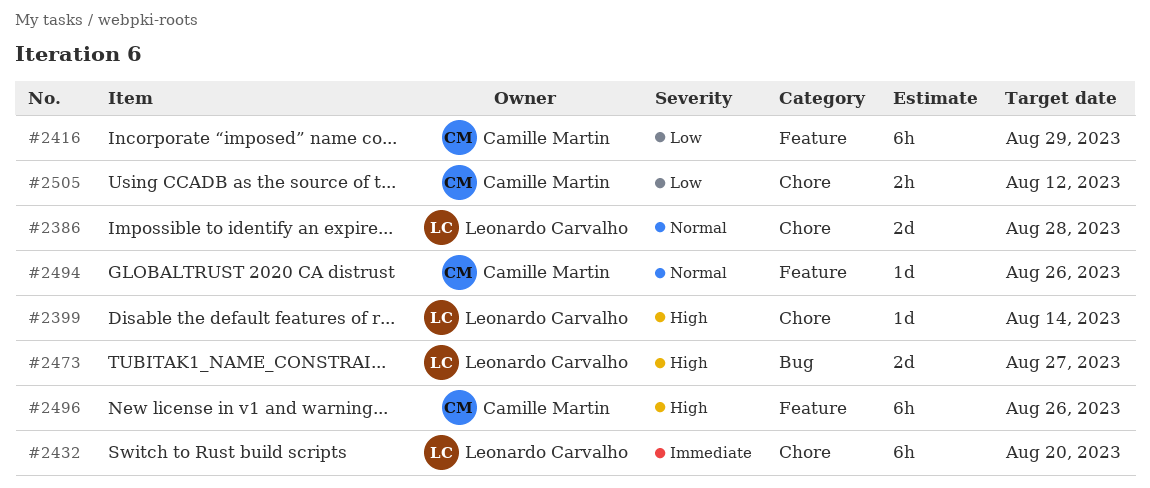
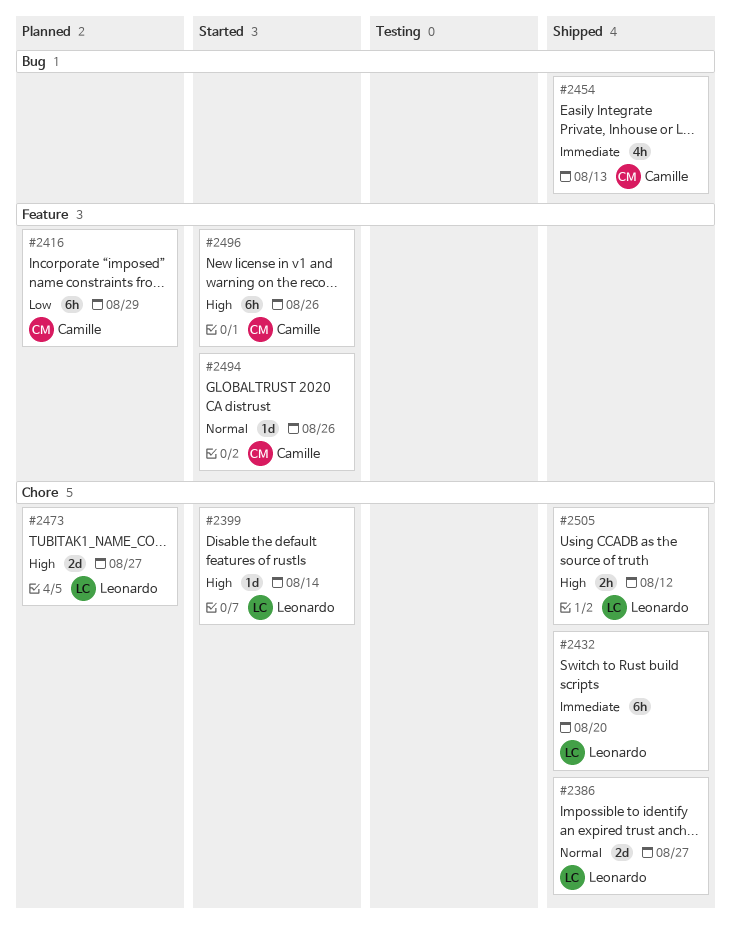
#2386, due: Aug 28 -> Aug 27
#2454: none -> present
#2473, label: Bug -> Chore
#2505, owner: Camille Martin -> Leonardo Carvalho
#2505, priority: Low -> High

